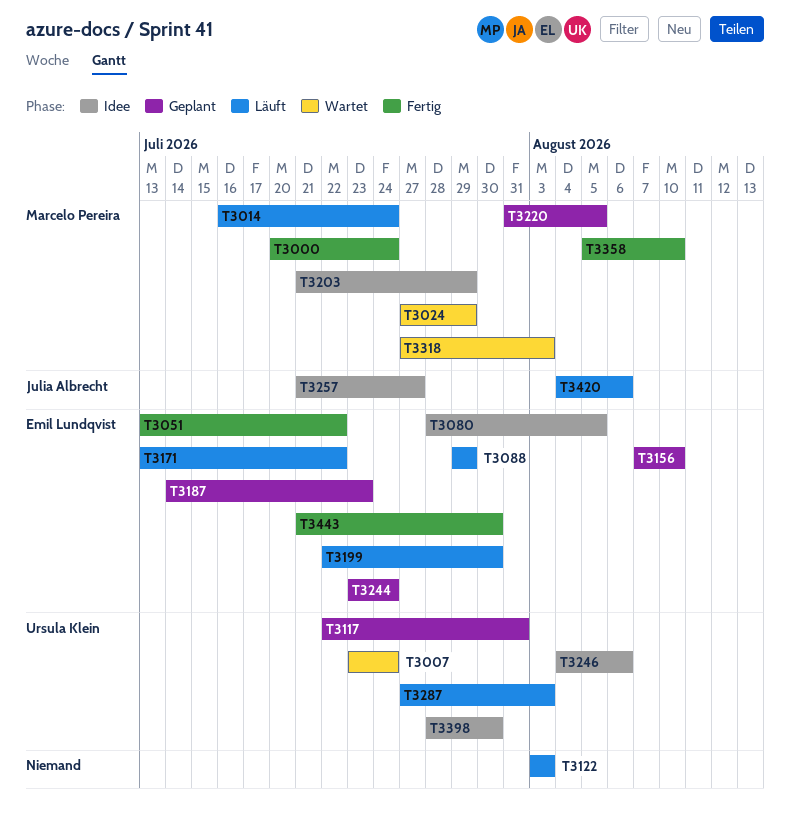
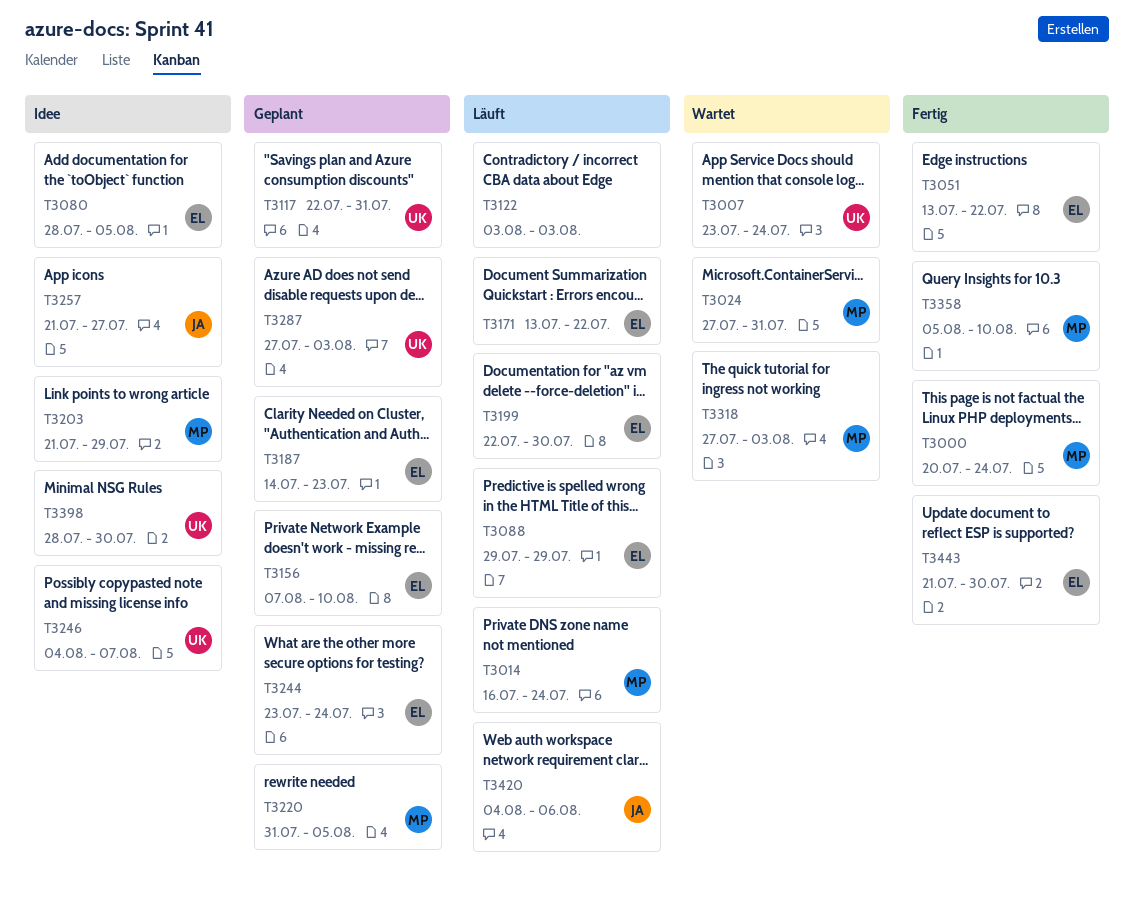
T3024, due: Jul 29 -> Jul 31
T3246, due: Aug 6 -> Aug 7
T3287, status: Läuft -> Geplant

